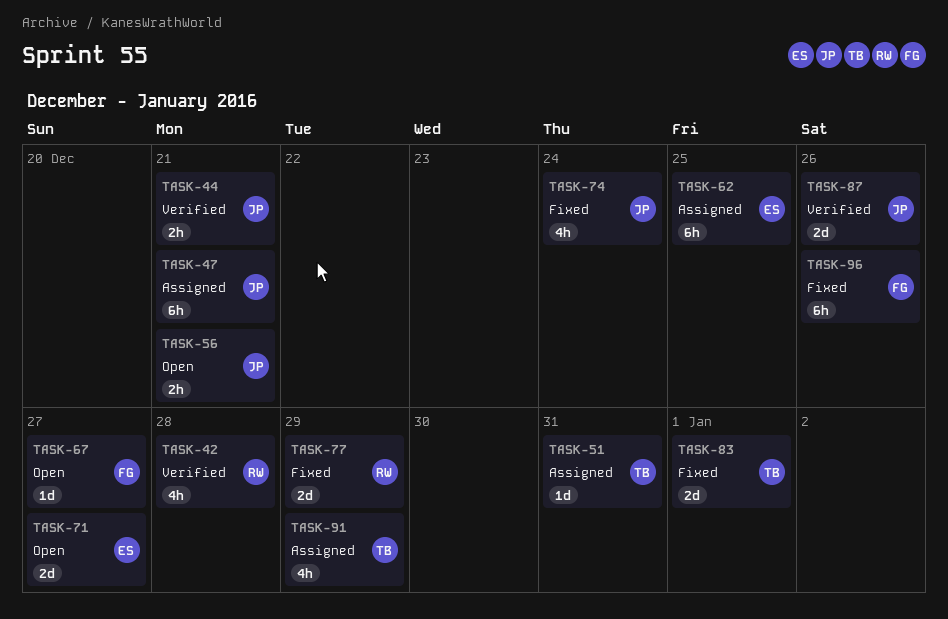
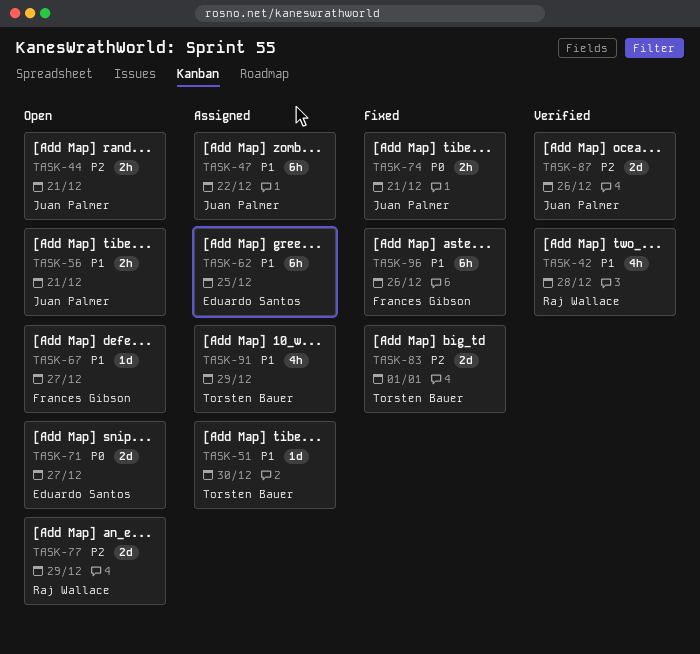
TASK-44, status: Verified -> Open
TASK-47, due: Dec 21 -> Dec 22
TASK-51, due: Dec 31 -> Dec 30
TASK-74, estimate: 4h -> 2h
TASK-74, due: Dec 24 -> Dec 21
TASK-77, status: Fixed -> Open

